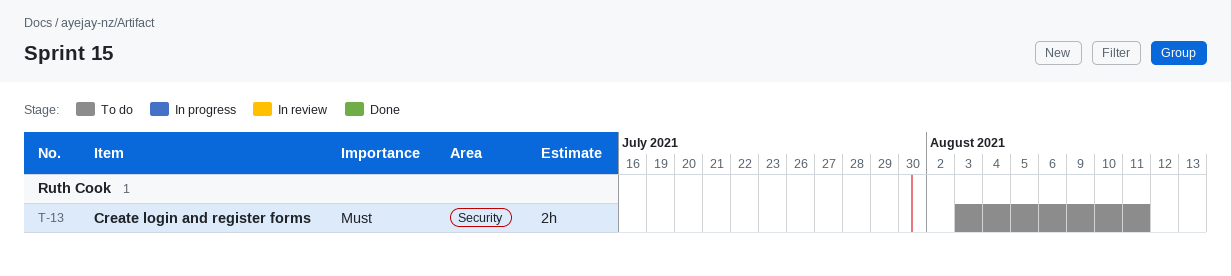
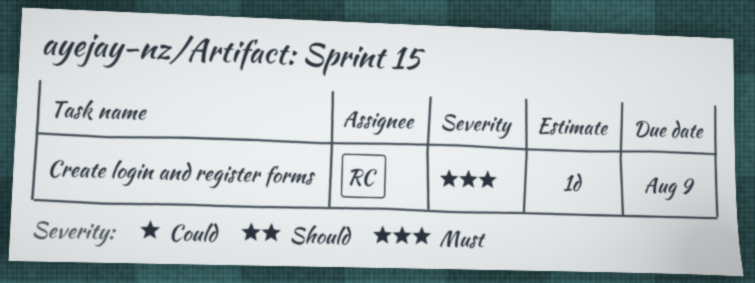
Create login and register forms, estimate: 2h -> 1d
Create login and register forms, due: Aug 11 -> Aug 9

